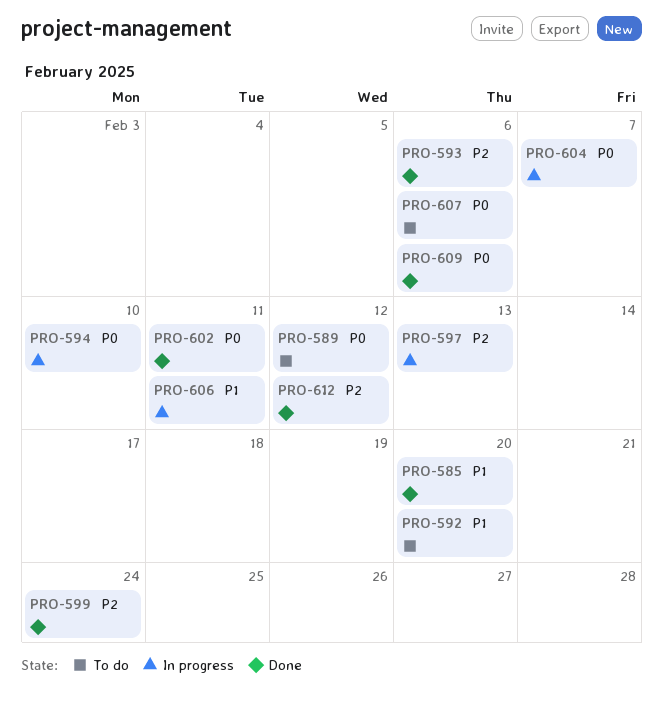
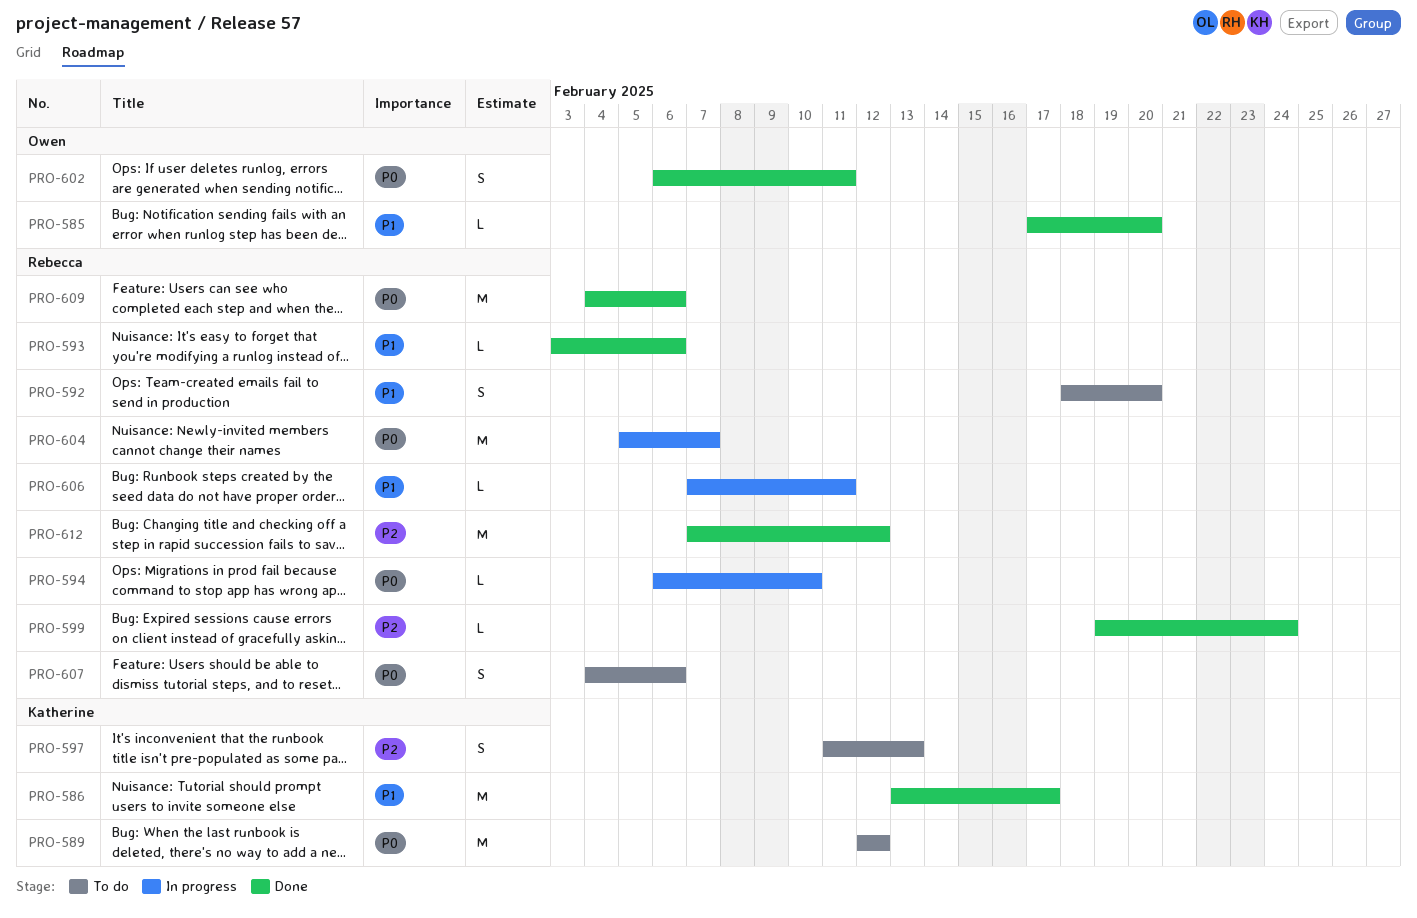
PRO-586: none -> present
PRO-593, priority: P2 -> P1
PRO-597, status: In progress -> To do

